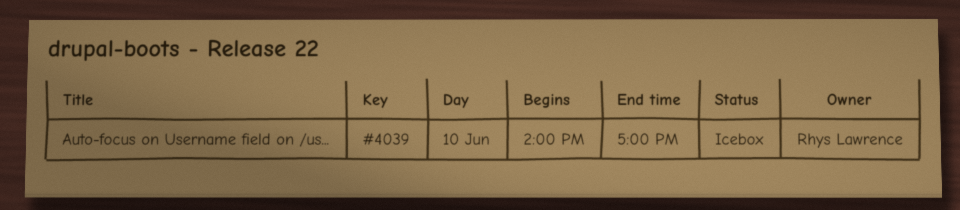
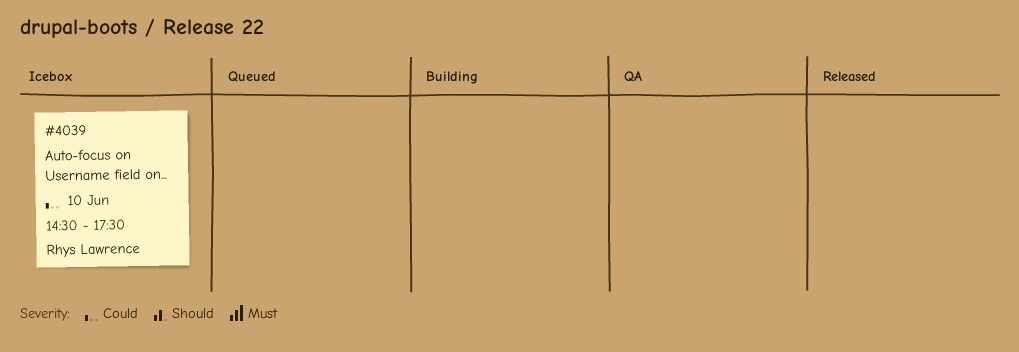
#4039, begins: 14:00 -> 14:30
#4039, ends: 17:00 -> 17:30

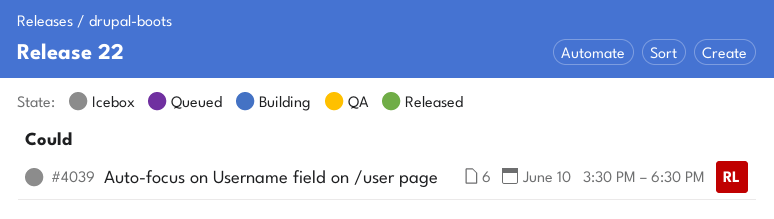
#4039, begins: 14:30 -> 15:30
#4039, ends: 17:30 -> 18:30

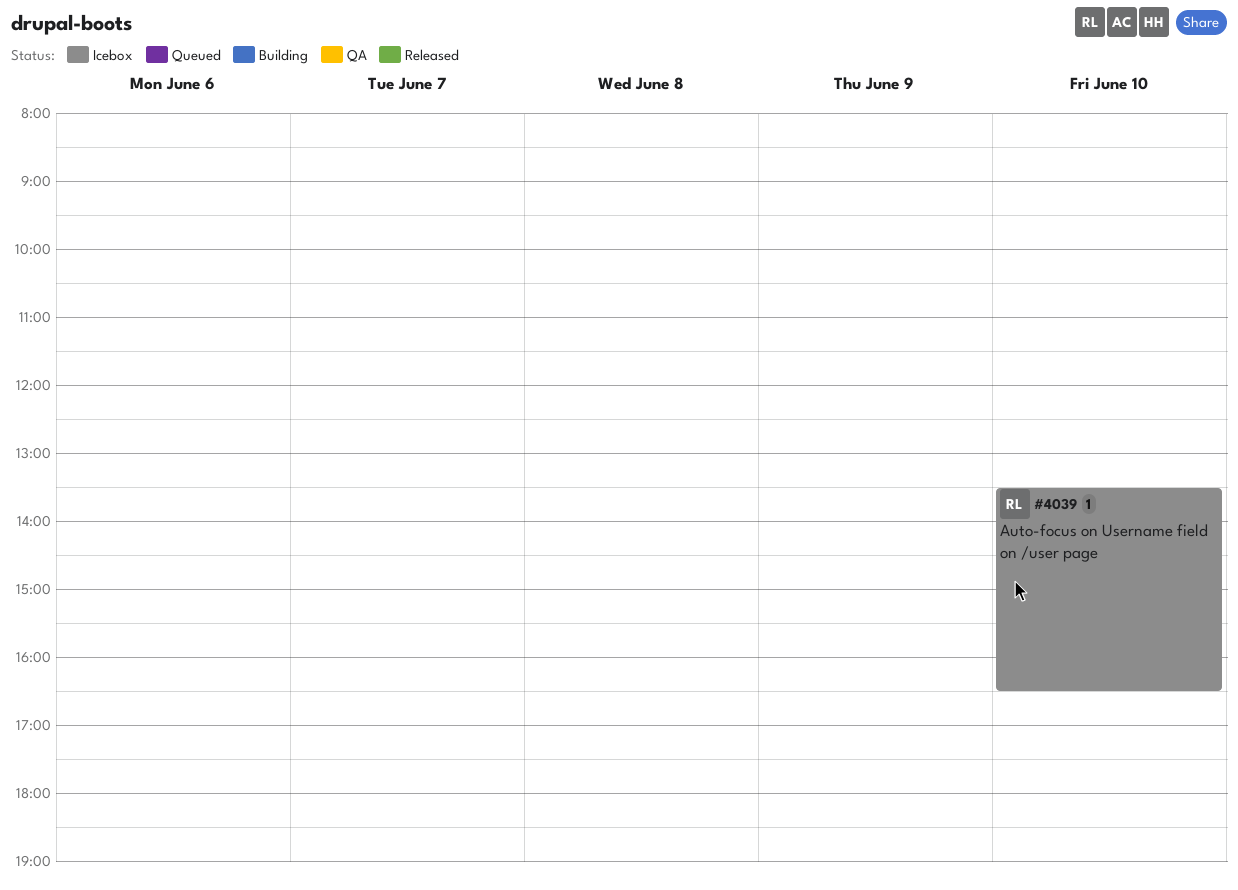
#4039, begins: 15:30 -> 13:30
#4039, ends: 18:30 -> 16:30

